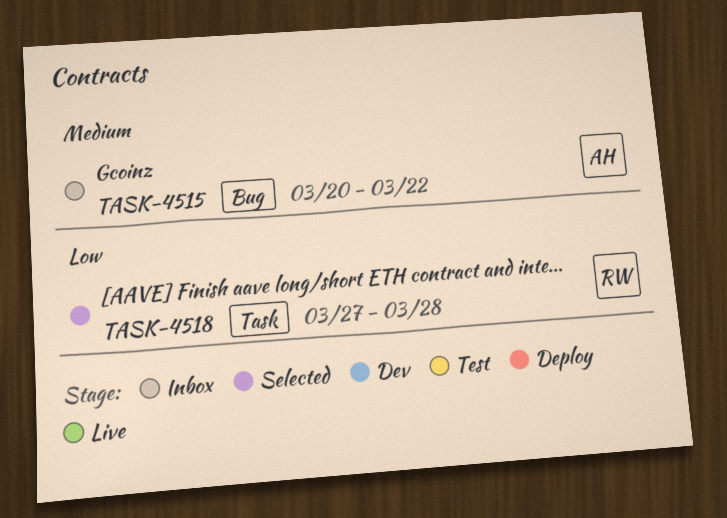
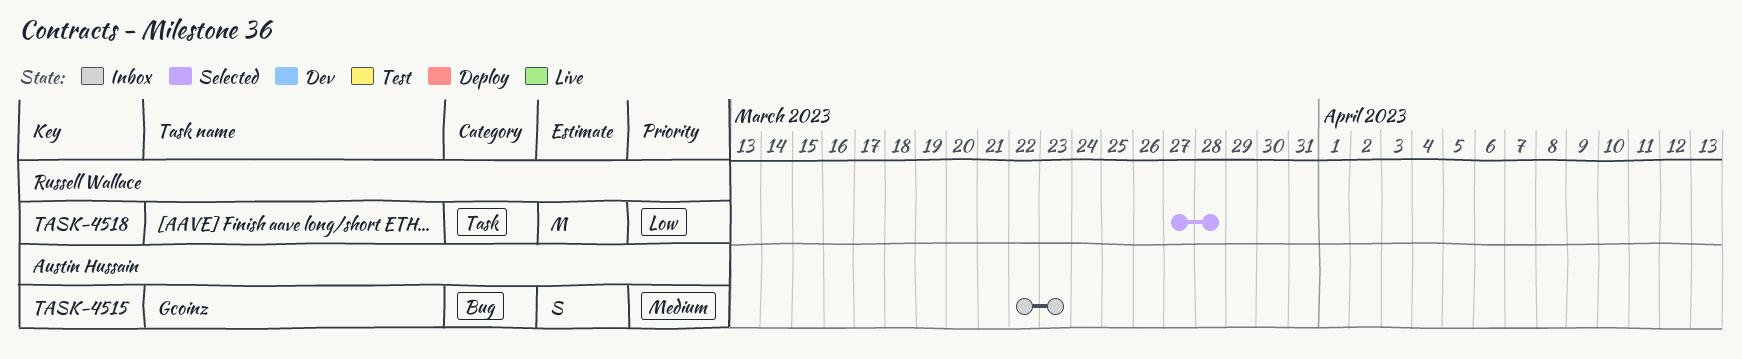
TASK-4515, start: Mar 20 -> Mar 22
TASK-4515, due: Mar 22 -> Mar 23

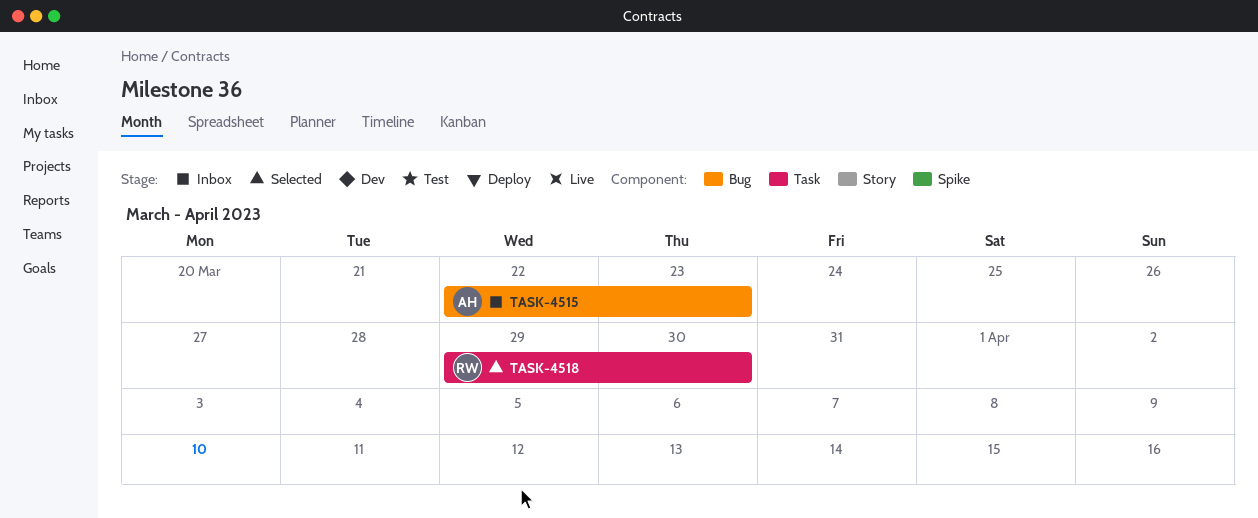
TASK-4518, start: Mar 27 -> Mar 29
TASK-4518, due: Mar 28 -> Mar 30

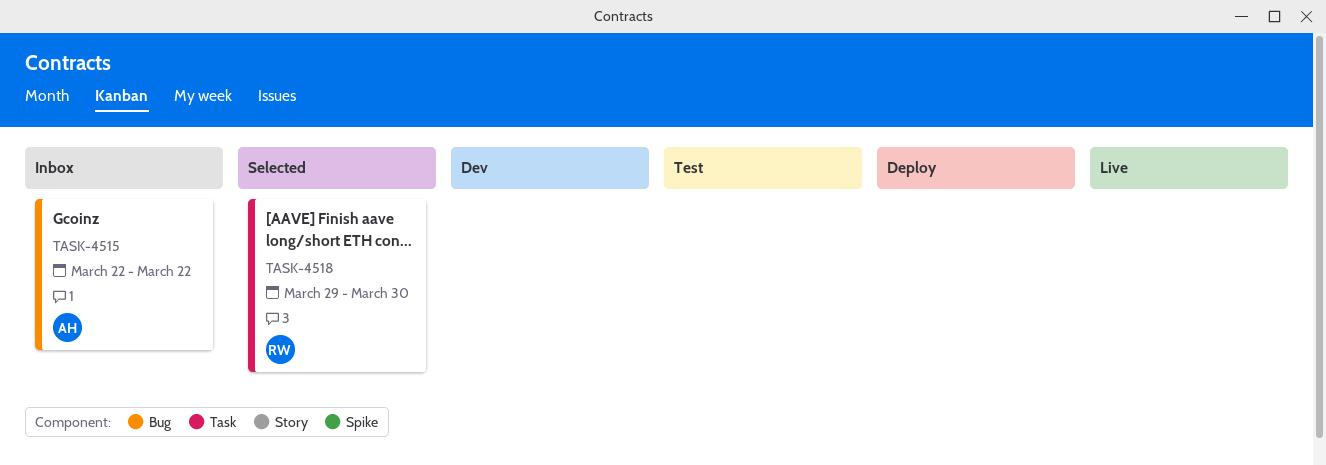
TASK-4515, due: Mar 23 -> Mar 22

